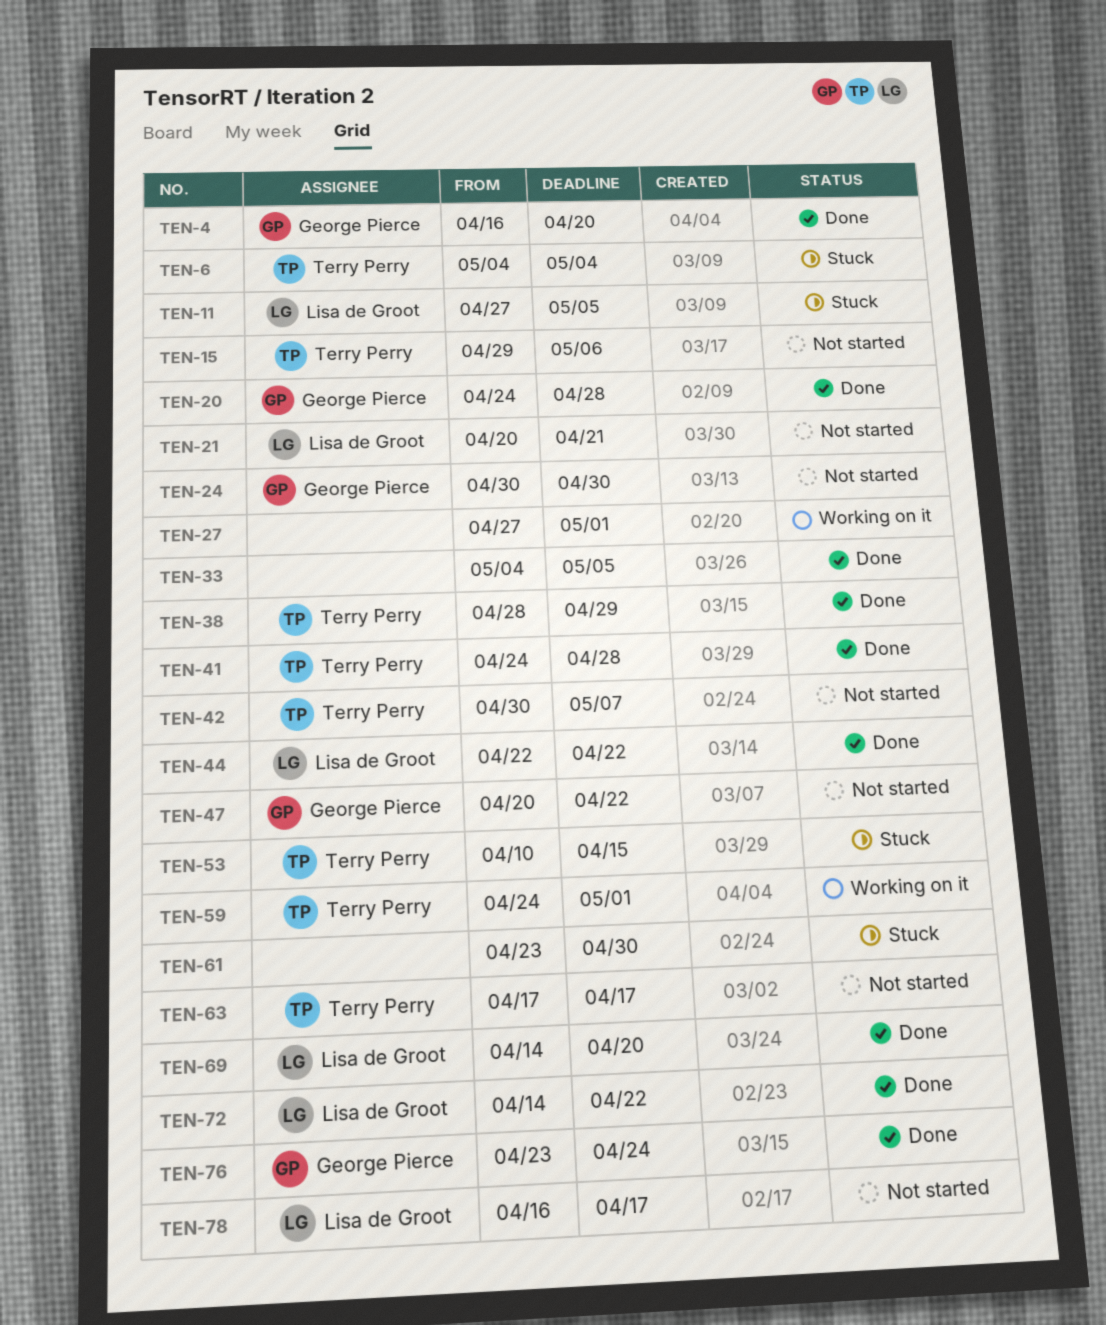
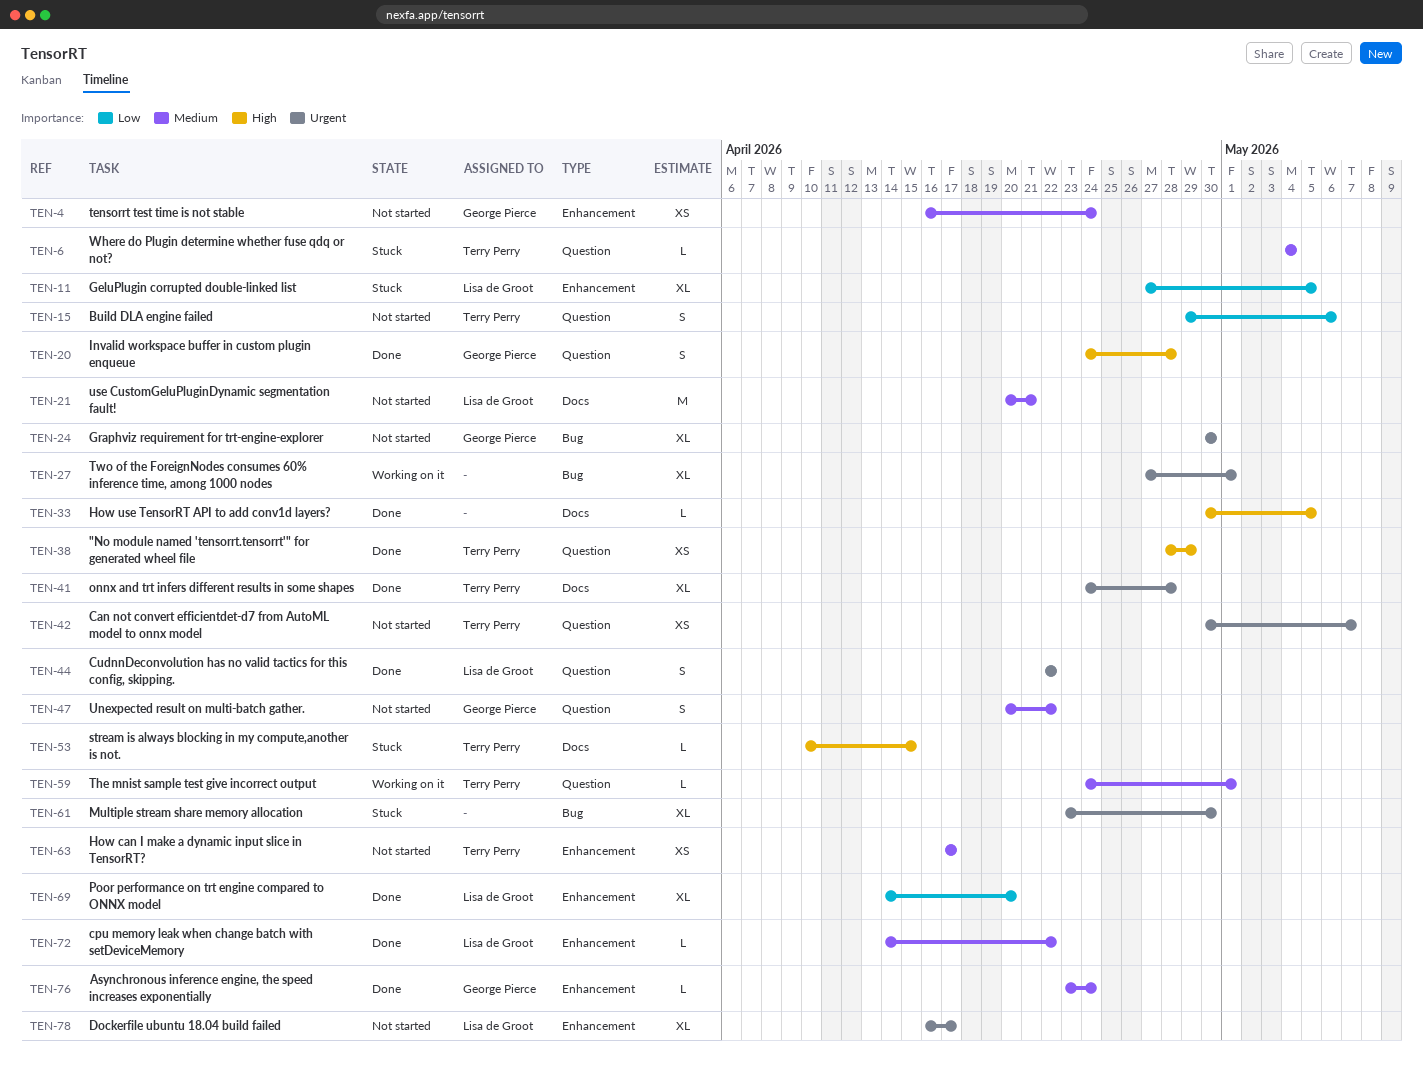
TEN-4, status: Done -> Not started
TEN-4, due: Apr 20 -> Apr 24
TEN-33, start: May 4 -> Apr 30

